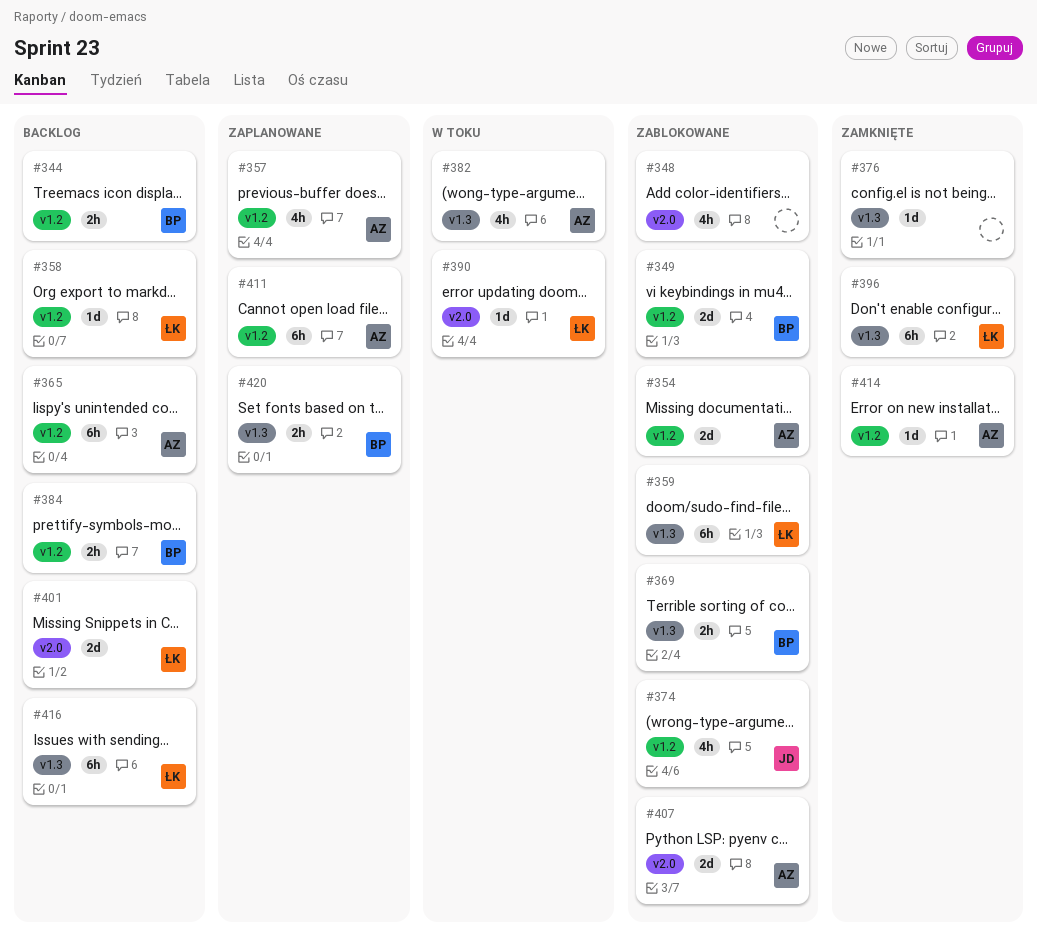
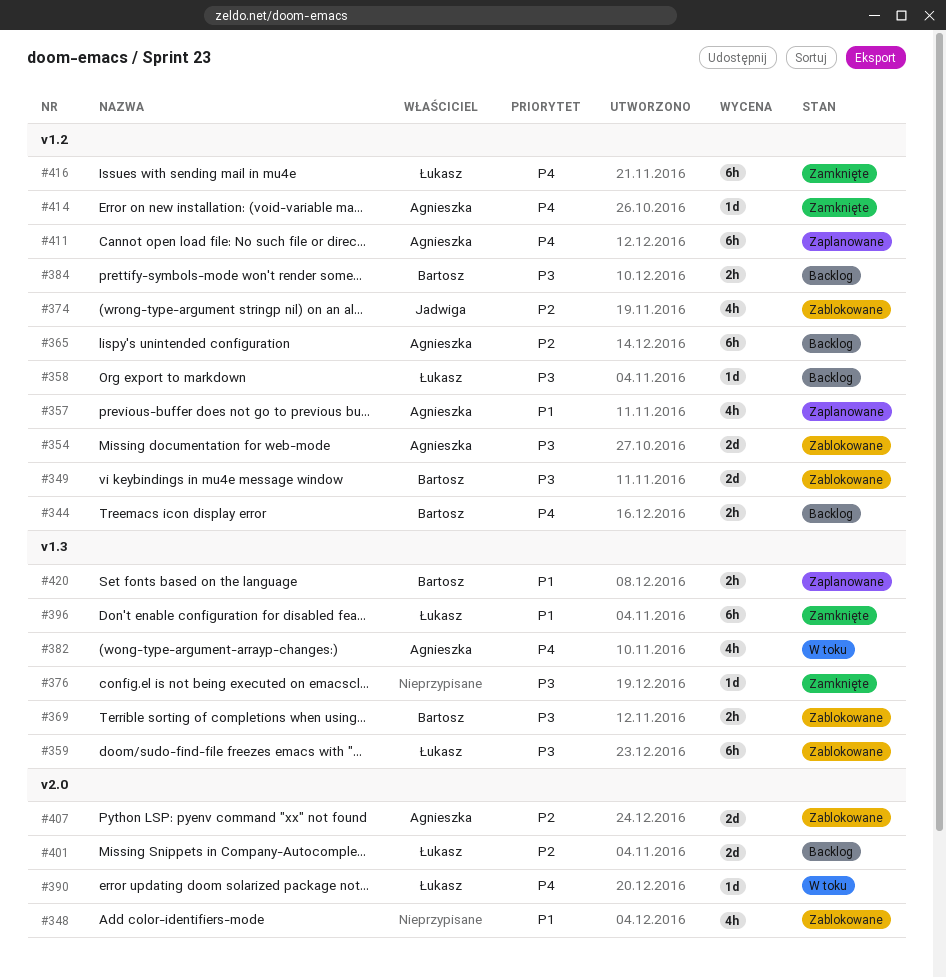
#416, status: Backlog -> Zamknięte
#416, label: v1.3 -> v1.2

